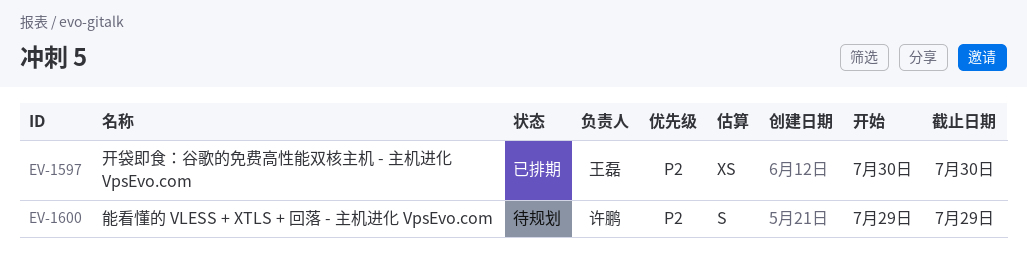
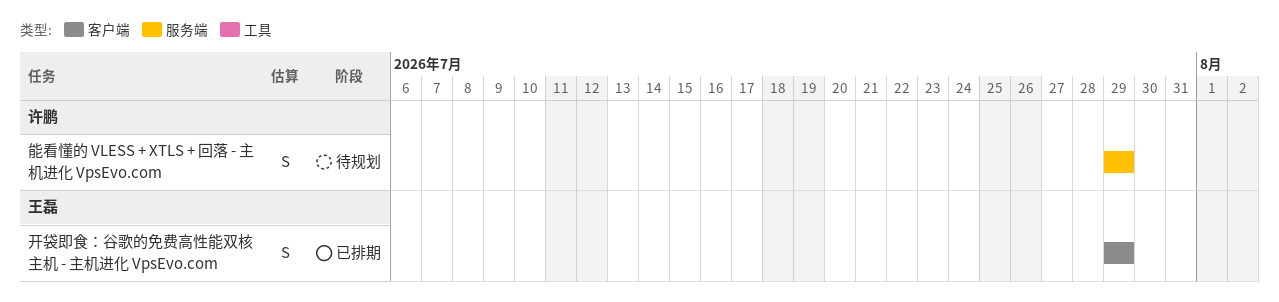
开袋即食：谷歌的免费高性能双核主机 - 主机进化 VpsEvo.com, estimate: XS -> S
开袋即食：谷歌的免费高性能双核主机 - 主机进化 VpsEvo.com, start: Jul 30 -> Jul 29
开袋即食：谷歌的免费高性能双核主机 - 主机进化 VpsEvo.com, due: Jul 30 -> Jul 29

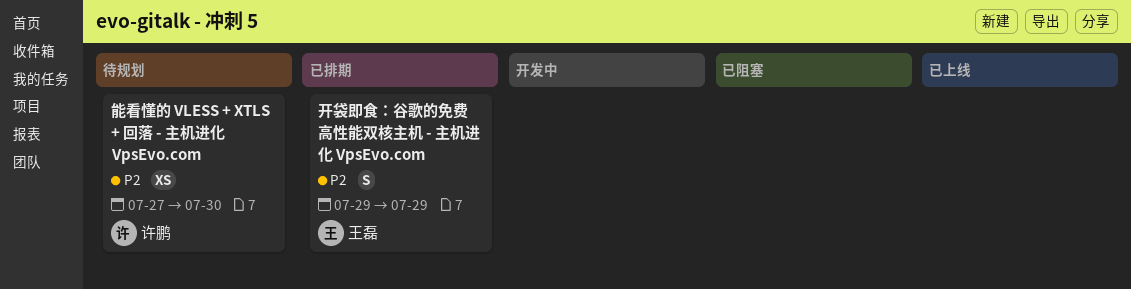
能看懂的 VLESS + XTLS + 回落 - 主机进化 VpsEvo.com, estimate: S -> XS
能看懂的 VLESS + XTLS + 回落 - 主机进化 VpsEvo.com, start: Jul 29 -> Jul 27
能看懂的 VLESS + XTLS + 回落 - 主机进化 VpsEvo.com, due: Jul 29 -> Jul 30

